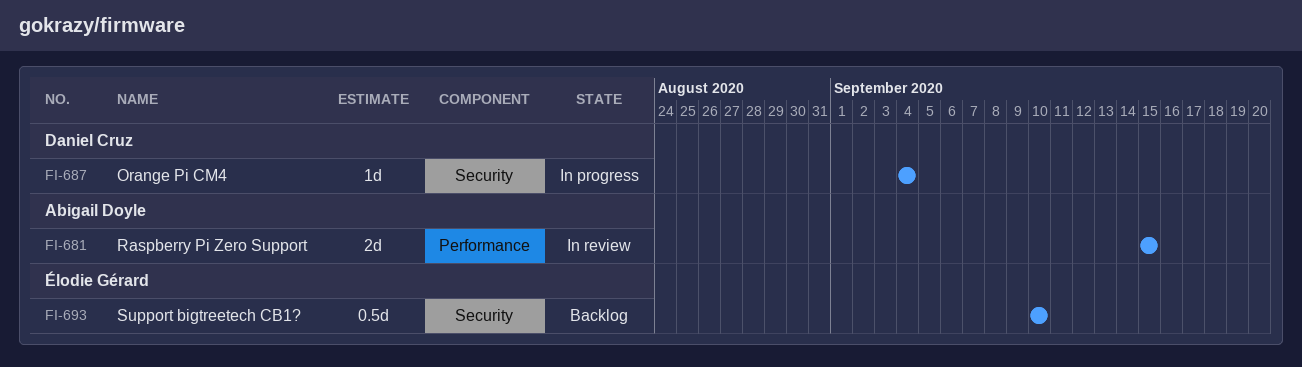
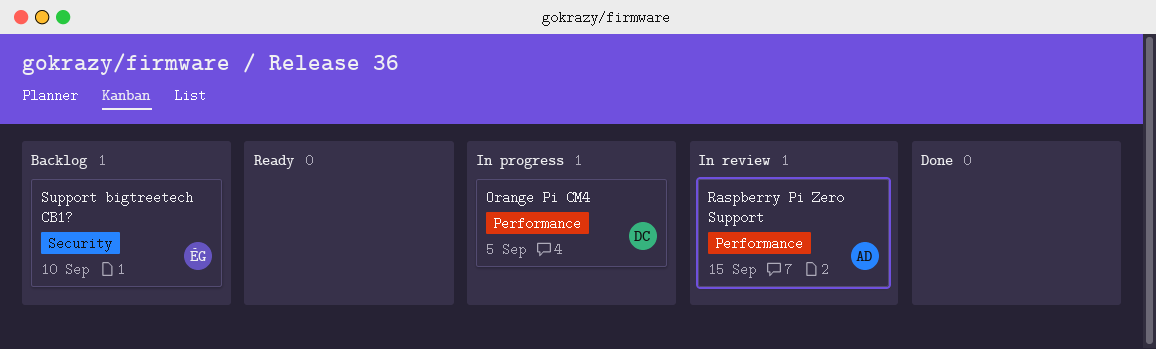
Orange Pi CM4, label: Security -> Performance
Orange Pi CM4, due: Sep 4 -> Sep 5

